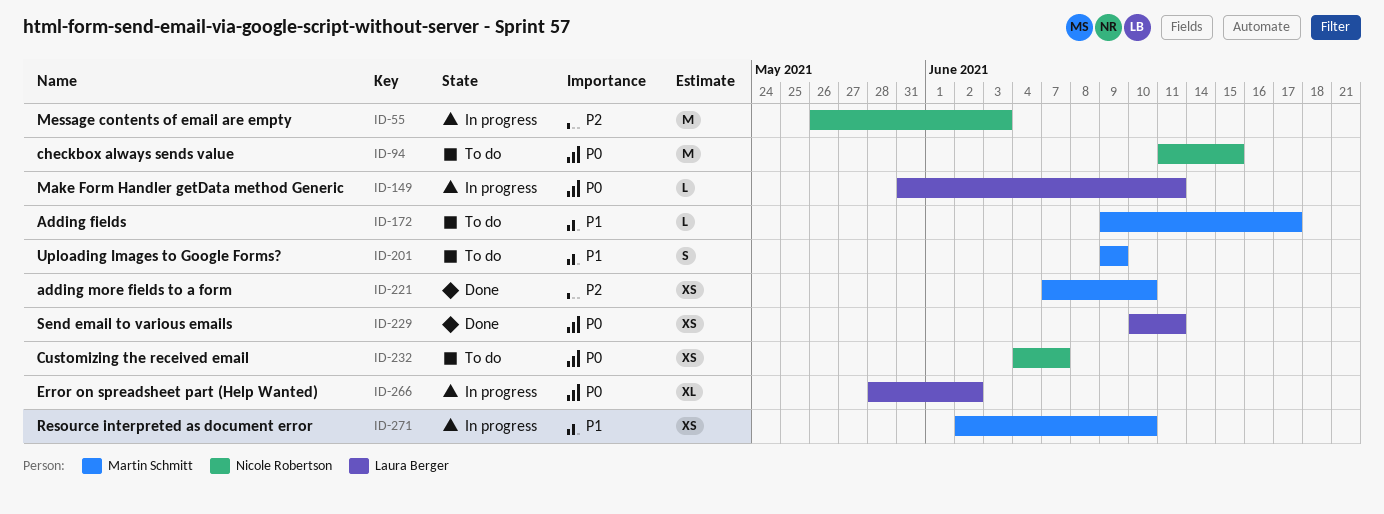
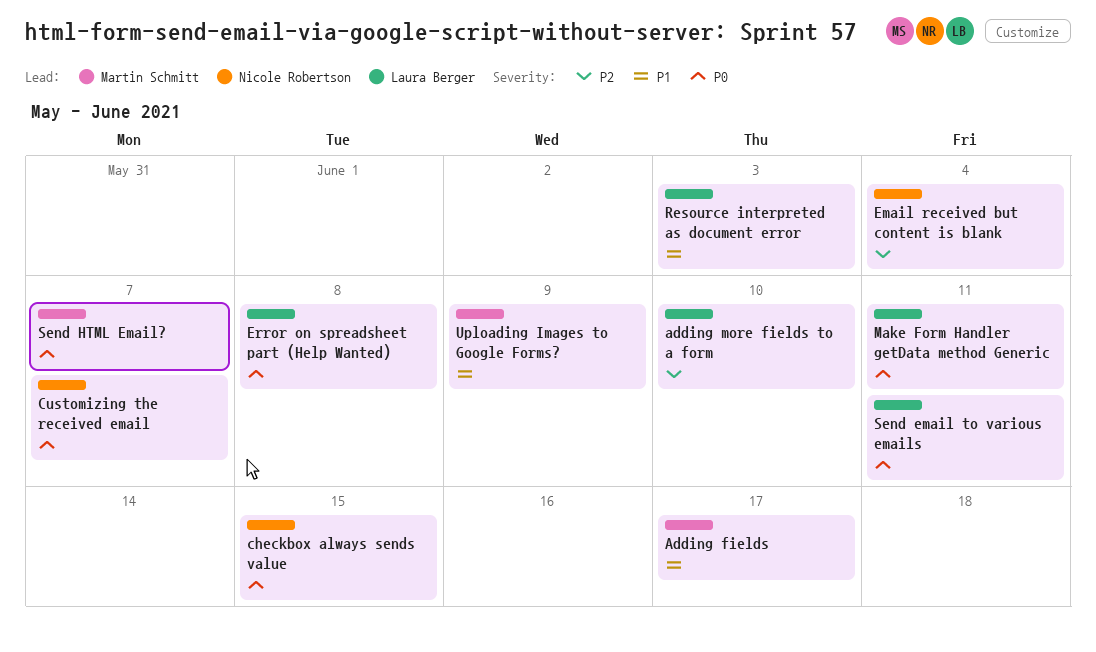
adding more fields to a form, owner: Martin Schmitt -> Laura Berger
Email received but content is blank: none -> present
Error on spreadsheet part (Help Wanted), due: Jun 2 -> Jun 8
Message contents of email are empty: present -> none
Resource interpreted as document error, owner: Martin Schmitt -> Laura Berger
Resource interpreted as document error, due: Jun 10 -> Jun 3
Send HTML Email?: none -> present

